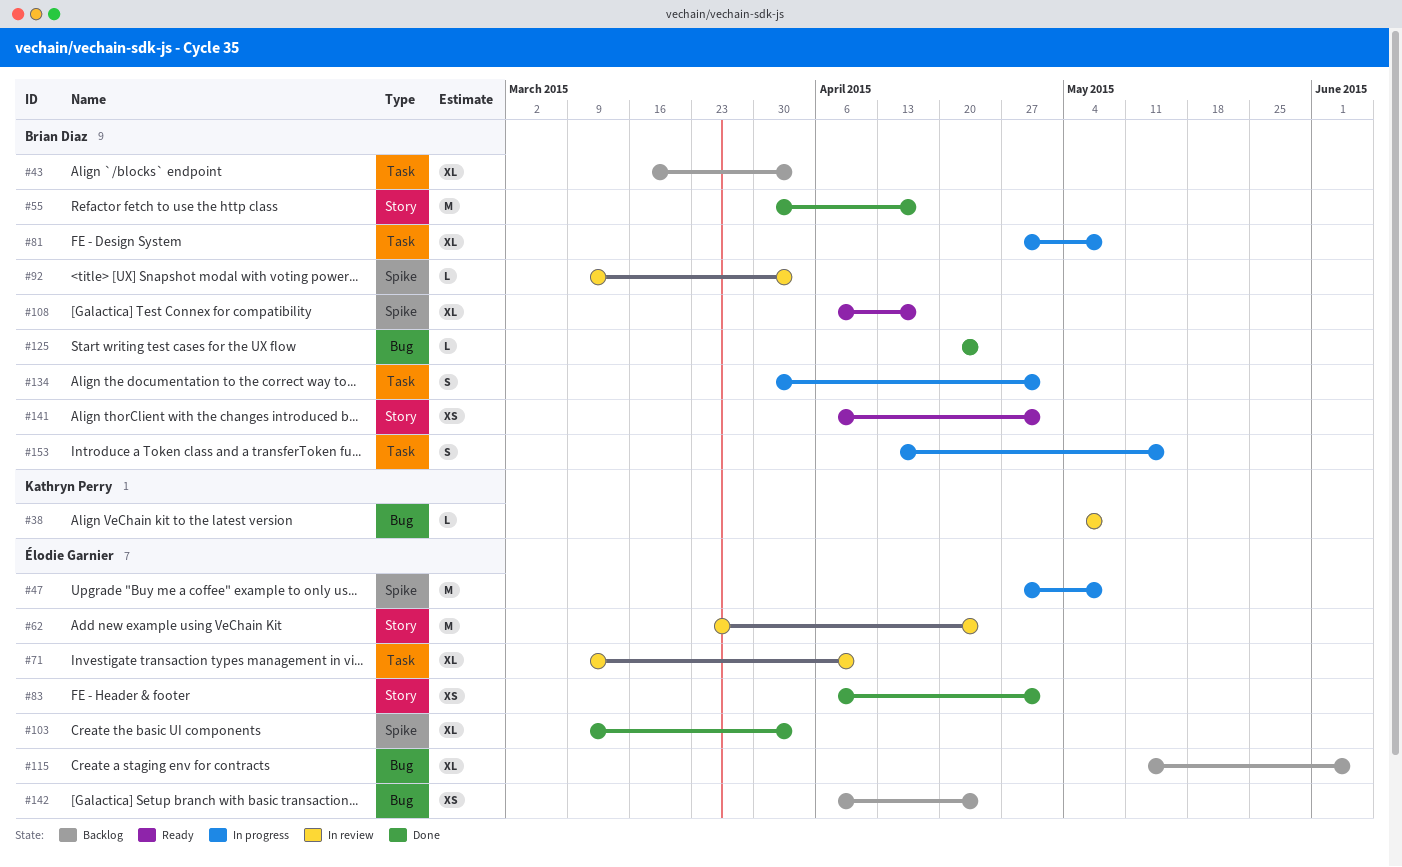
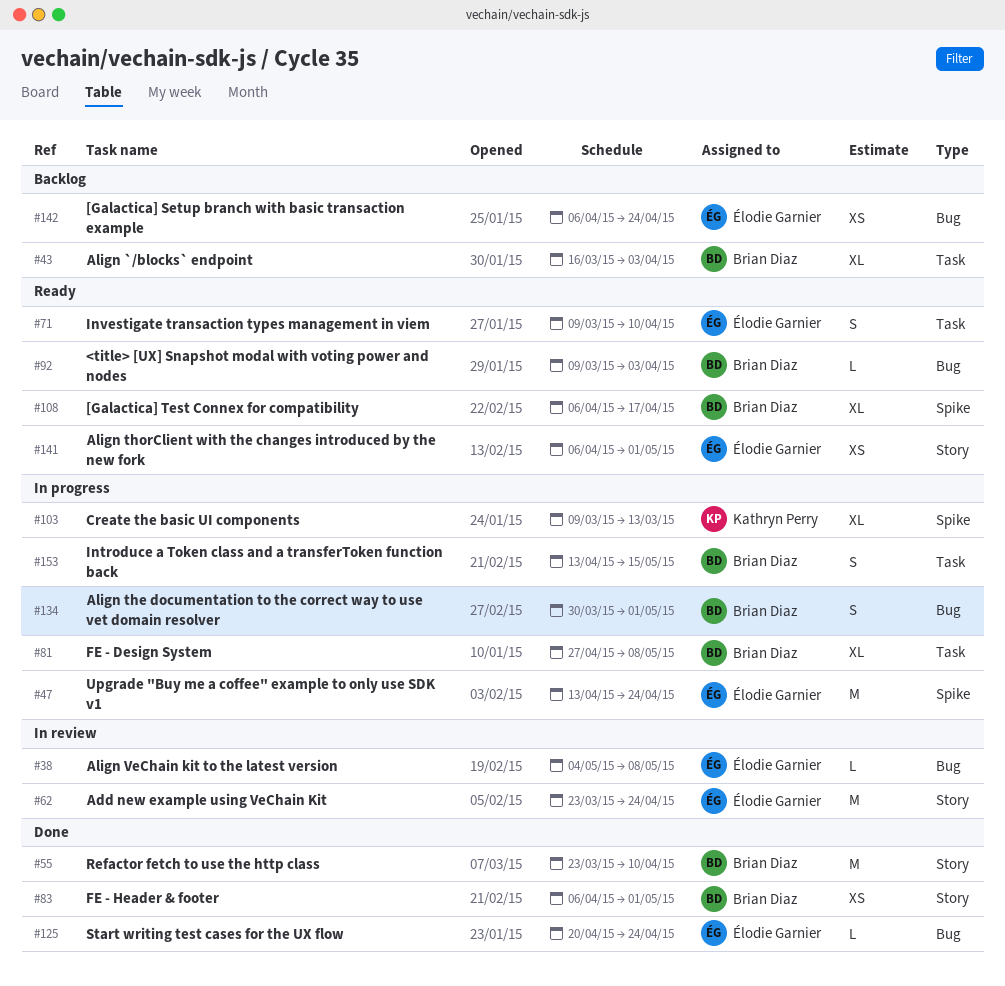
#38, owner: Kathryn Perry -> Élodie Garnier
#47, start: Apr 27 -> Apr 13
#47, due: May 8 -> Apr 24
#55, start: Mar 30 -> Mar 23
#55, due: Apr 17 -> Apr 10
#71, status: In review -> Ready
#71, estimate: XL -> S
#83, owner: Élodie Garnier -> Brian Diaz
#92, status: In review -> Ready
#92, label: Spike -> Bug
#103, status: Done -> In progress
#103, owner: Élodie Garnier -> Kathryn Perry
#103, due: Apr 3 -> Mar 13
#115: present -> none
#125, owner: Brian Diaz -> Élodie Garnier
#134, label: Task -> Bug
#141, owner: Brian Diaz -> Élodie Garnier

